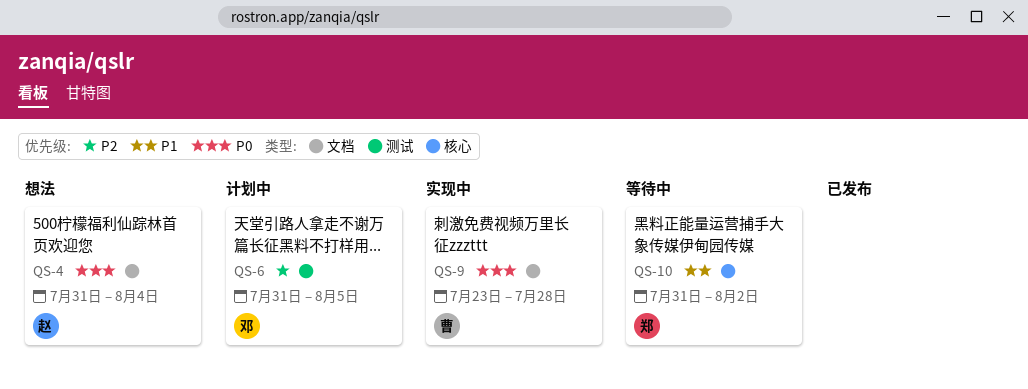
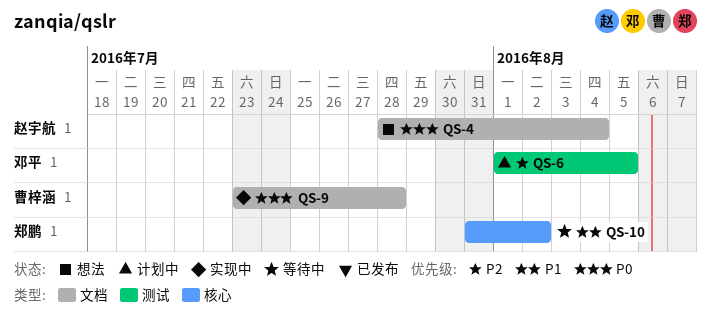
QS-4, start: Jul 31 -> Jul 28
QS-6, start: Jul 31 -> Aug 1

